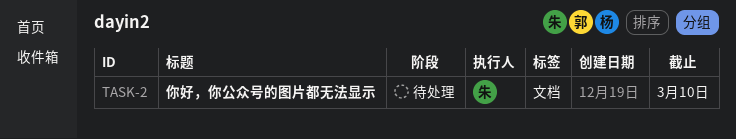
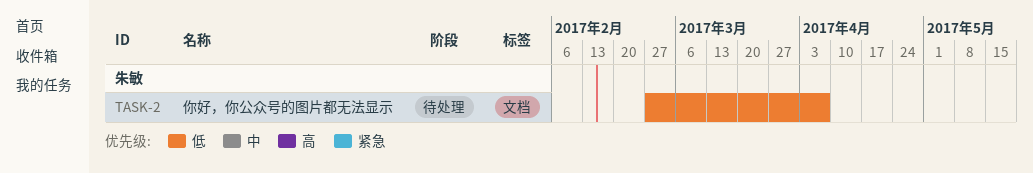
TASK-2, due: Mar 10 -> Apr 7

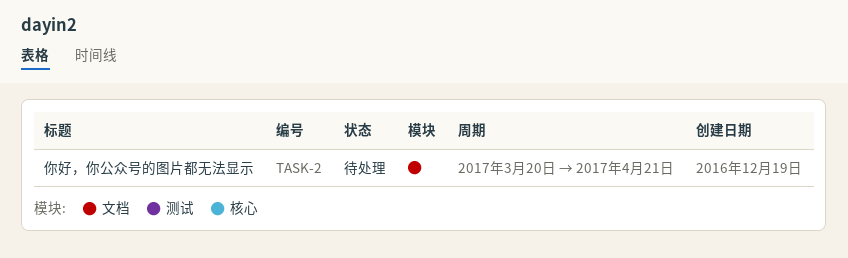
TASK-2, start: Feb 27 -> Mar 20
TASK-2, due: Apr 7 -> Apr 21

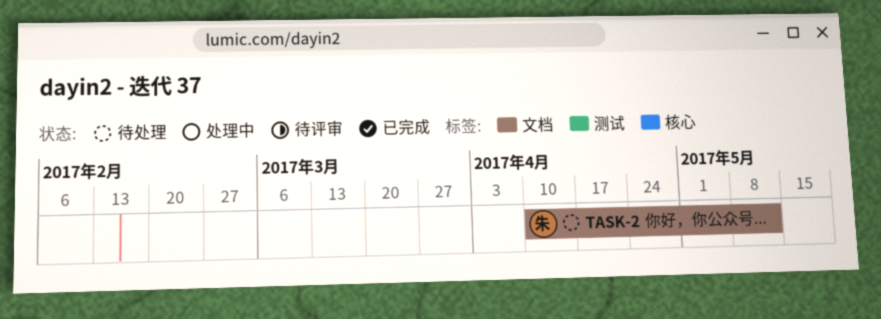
TASK-2, start: Mar 20 -> Apr 10
TASK-2, due: Apr 21 -> May 12

